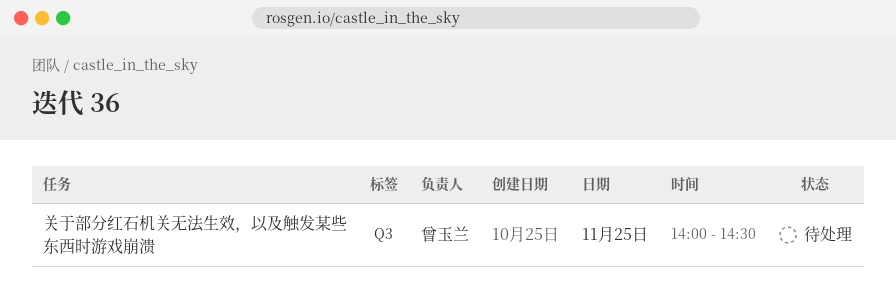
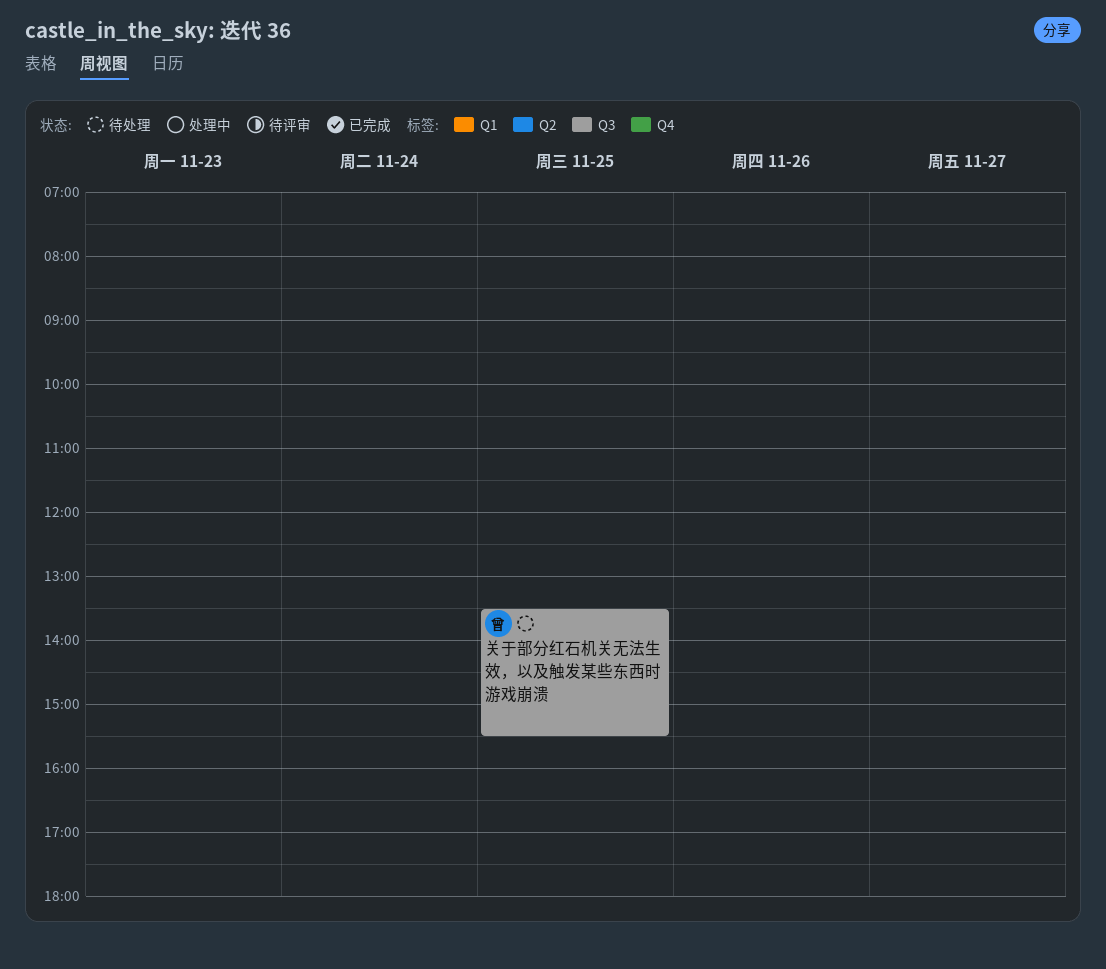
关于部分红石机关无法生效，以及触发某些东西时游戏崩溃, begins: 14:00 -> 13:30
关于部分红石机关无法生效，以及触发某些东西时游戏崩溃, ends: 14:30 -> 15:30

